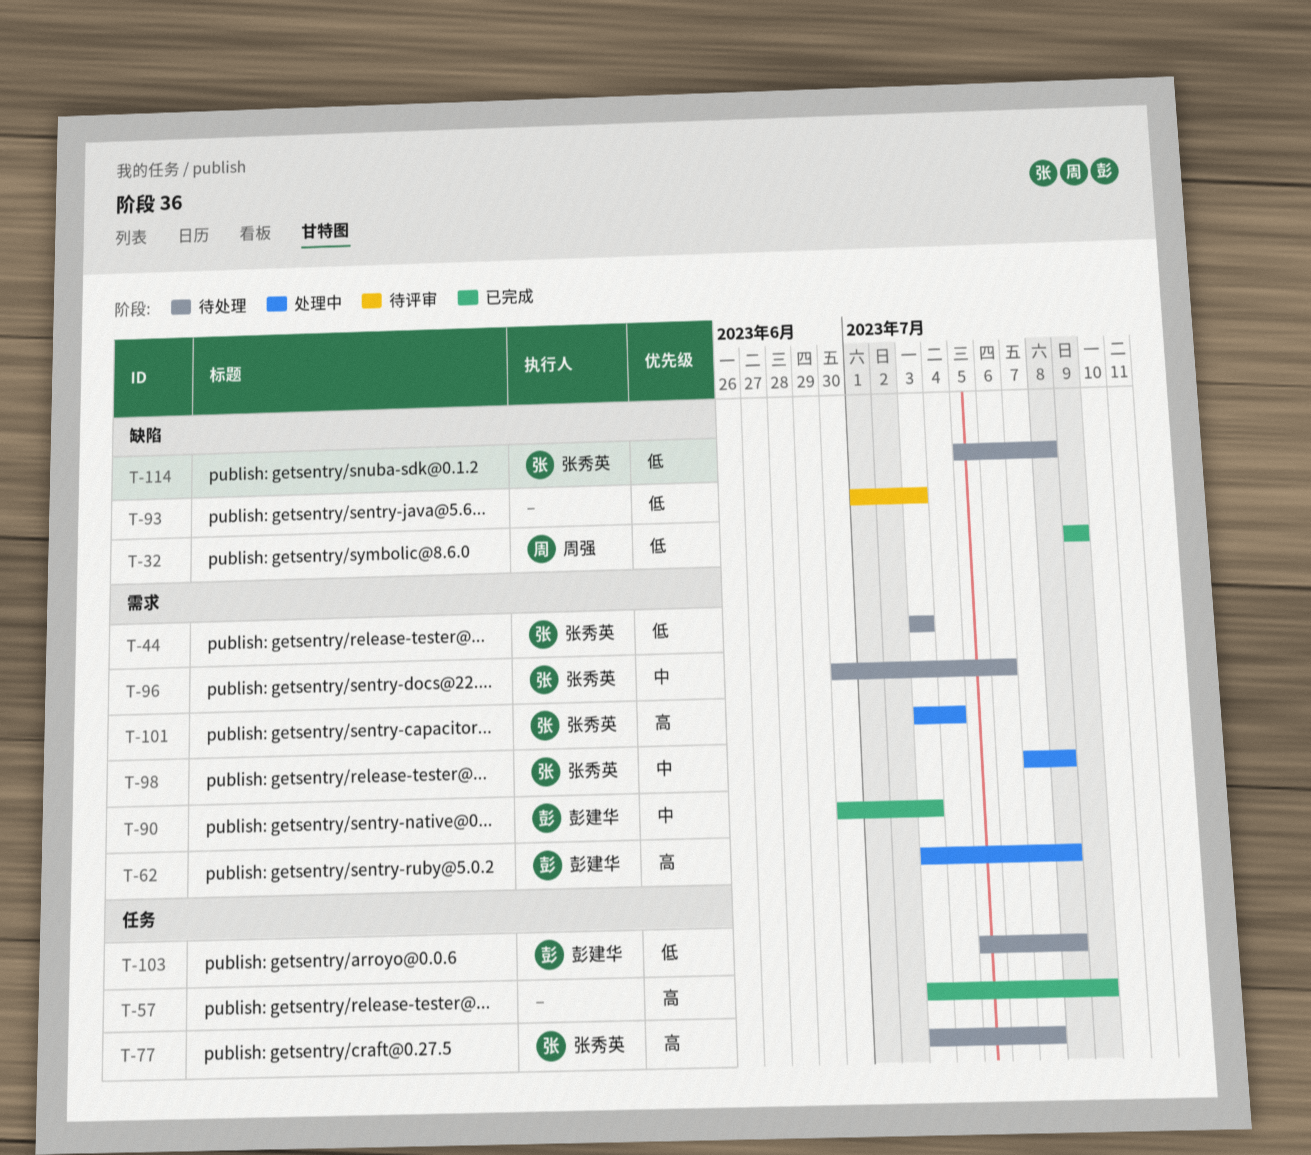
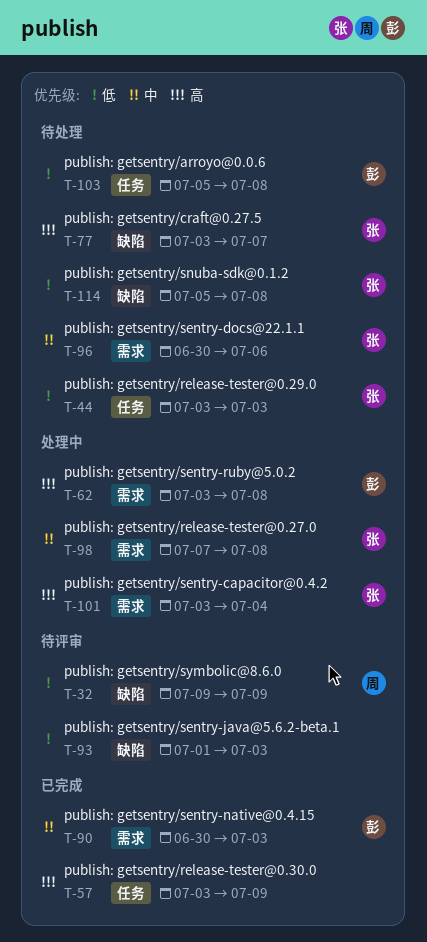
T-32, status: 已完成 -> 待评审
T-44, label: 需求 -> 任务
T-77, label: 任务 -> 缺陷

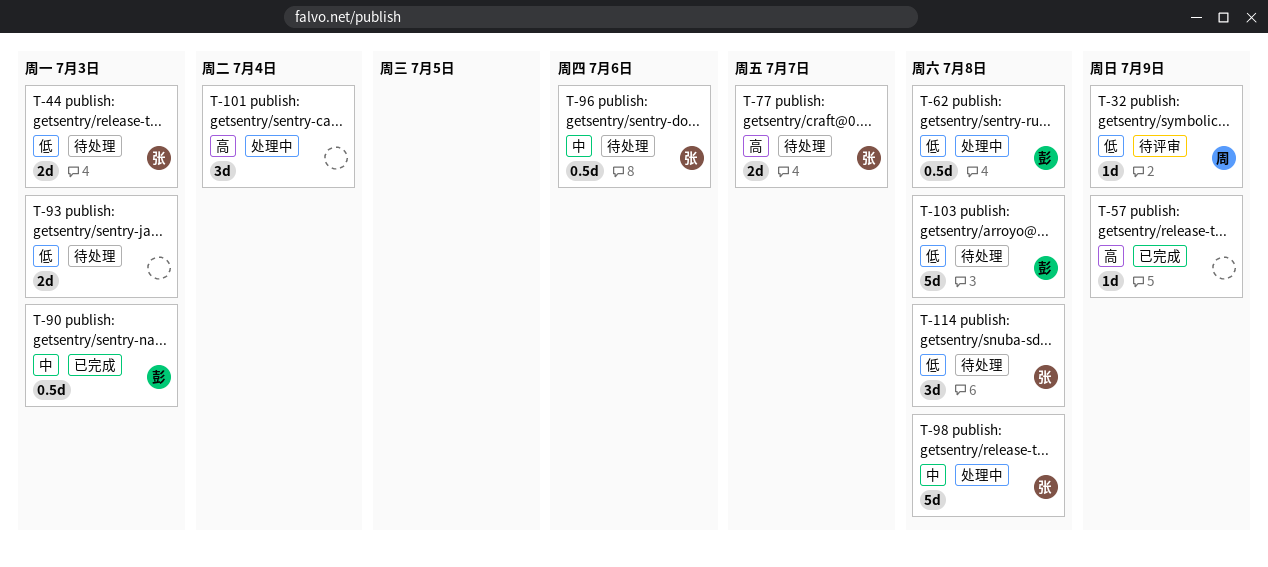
T-62, priority: 高 -> 低
T-93, status: 待评审 -> 待处理
T-101, owner: 张 -> none

